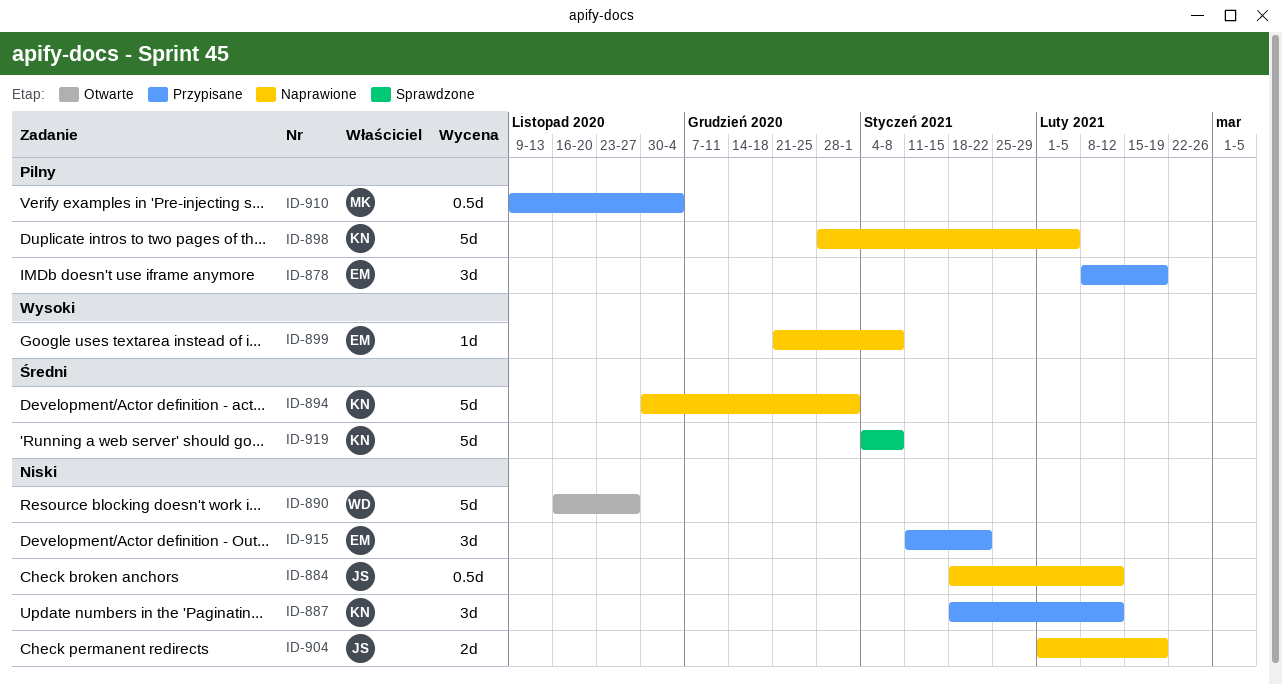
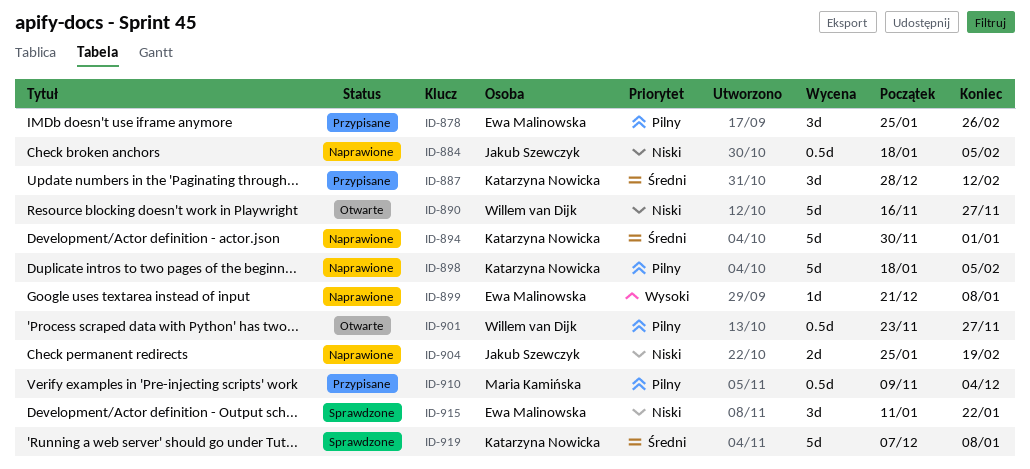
ID-878, start: Feb 8 -> Jan 25
ID-878, due: Feb 19 -> Feb 26
ID-884, due: Feb 12 -> Feb 5
ID-887, priority: Niski -> Średni
ID-887, start: Jan 18 -> Dec 28
ID-898, start: Dec 28 -> Jan 18
ID-901: none -> present
ID-904, start: Feb 1 -> Jan 25
ID-915, status: Przypisane -> Sprawdzone
ID-919, start: Jan 4 -> Dec 7

